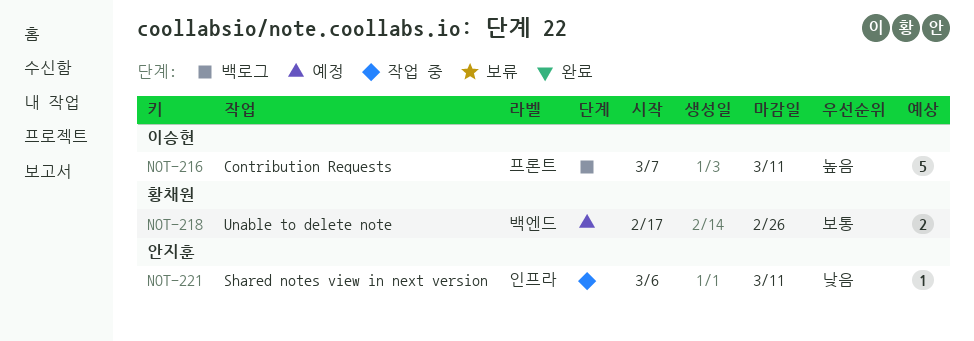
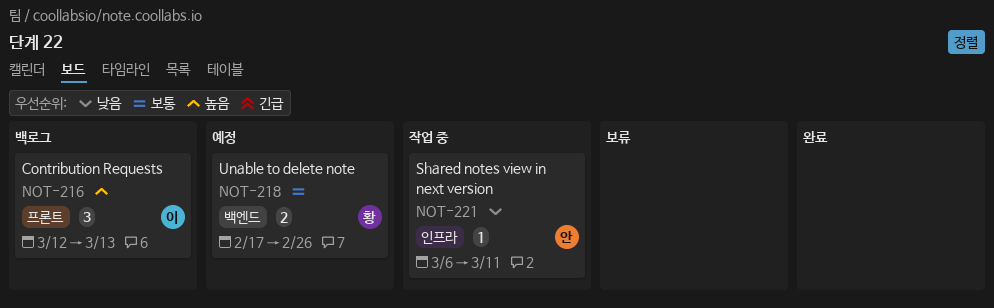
NOT-216, estimate: 5 -> 3
NOT-216, start: Mar 7 -> Mar 12
NOT-216, due: Mar 11 -> Mar 13

